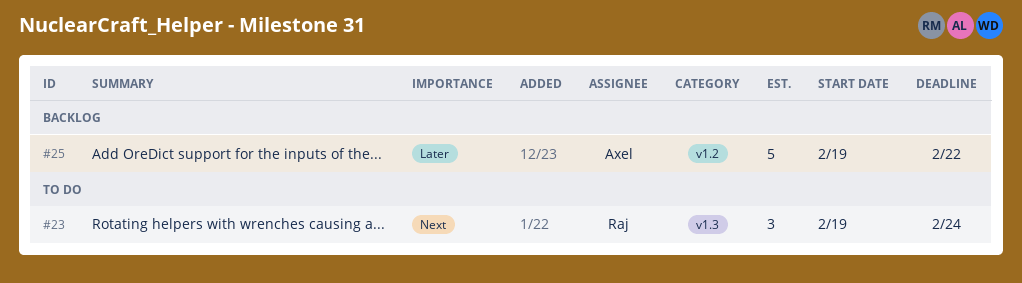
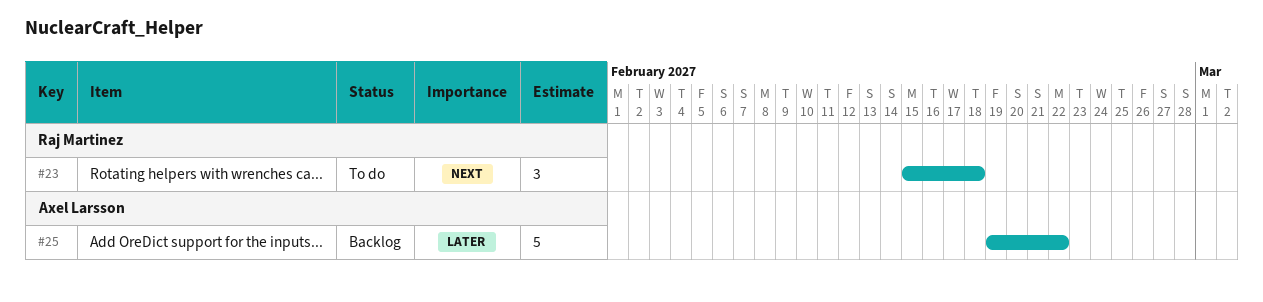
#23, start: Feb 19 -> Feb 15
#23, due: Feb 24 -> Feb 18

